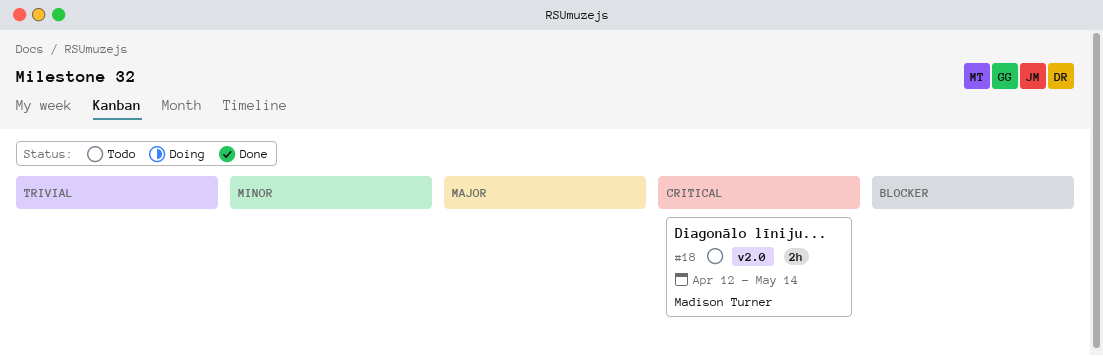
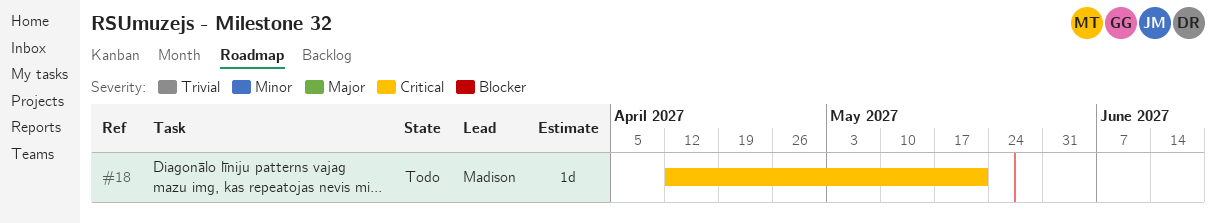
#18, estimate: 2h -> 1d
#18, due: May 14 -> May 21

